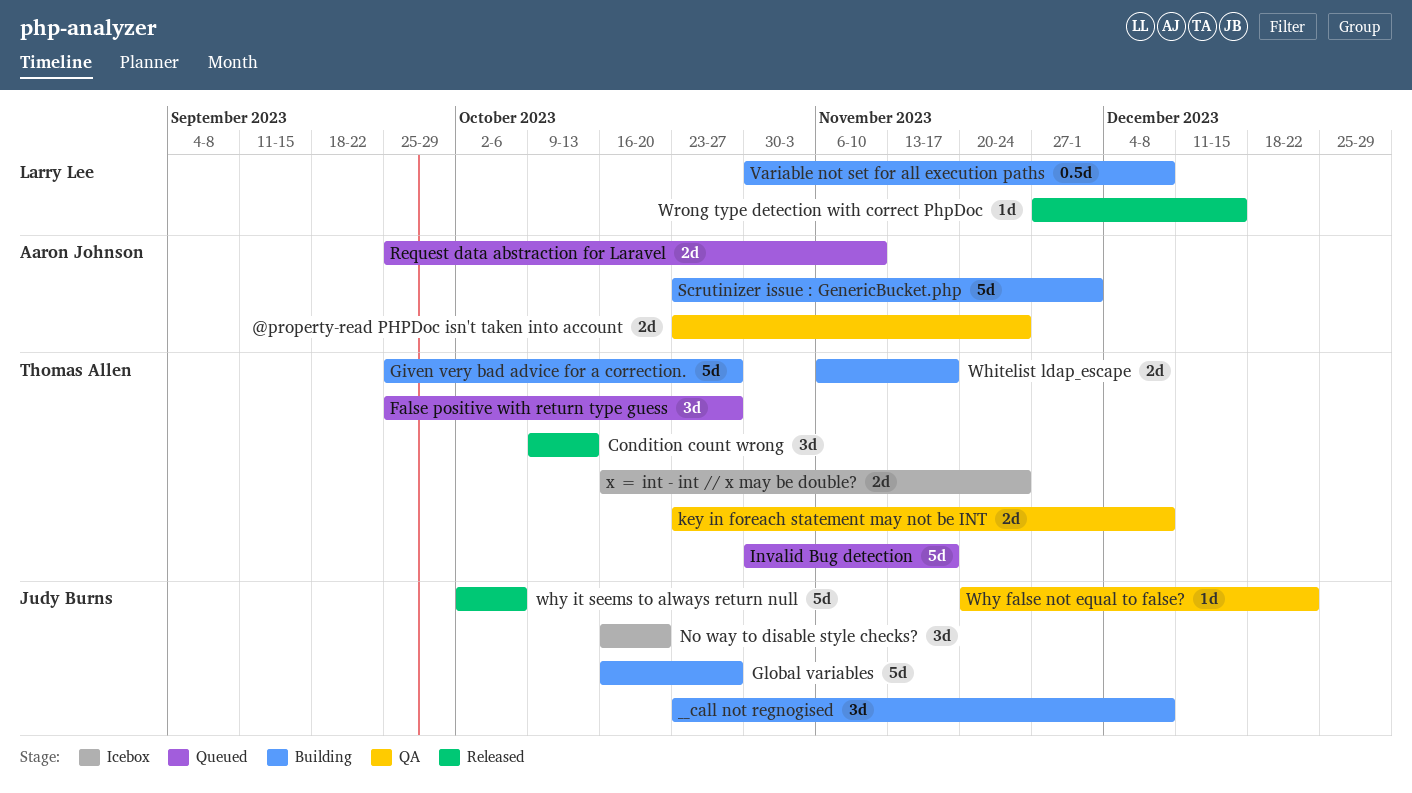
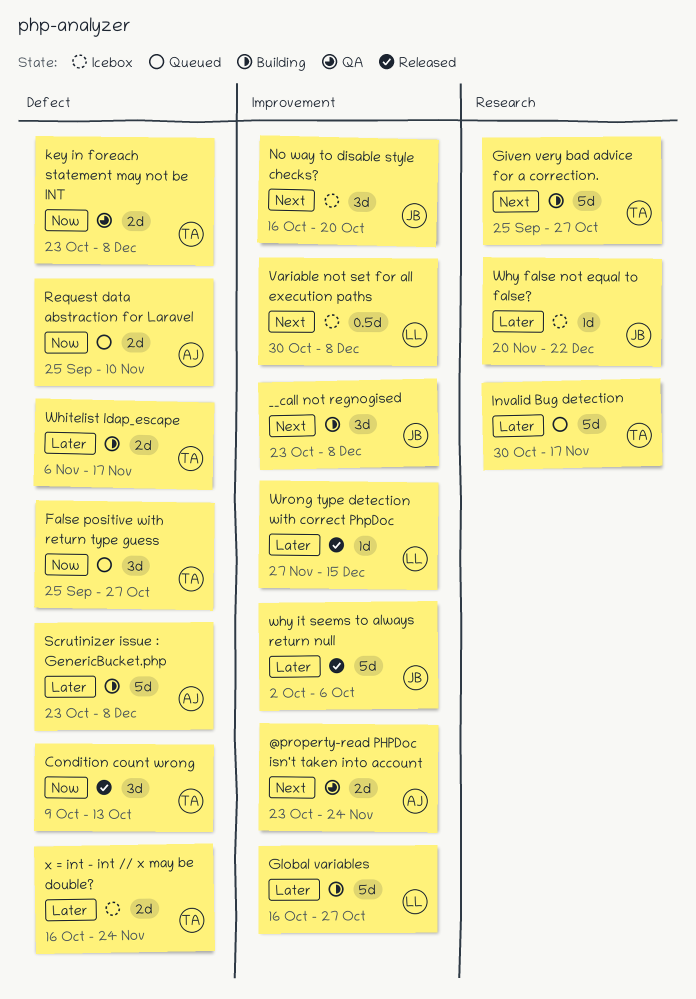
Global variables, owner: Judy Burns -> Larry Lee
Scrutinizer issue : GenericBucket.php, due: Dec 1 -> Dec 8
Variable not set for all execution paths, status: Building -> Icebox
Why false not equal to false?, status: QA -> Icebox

